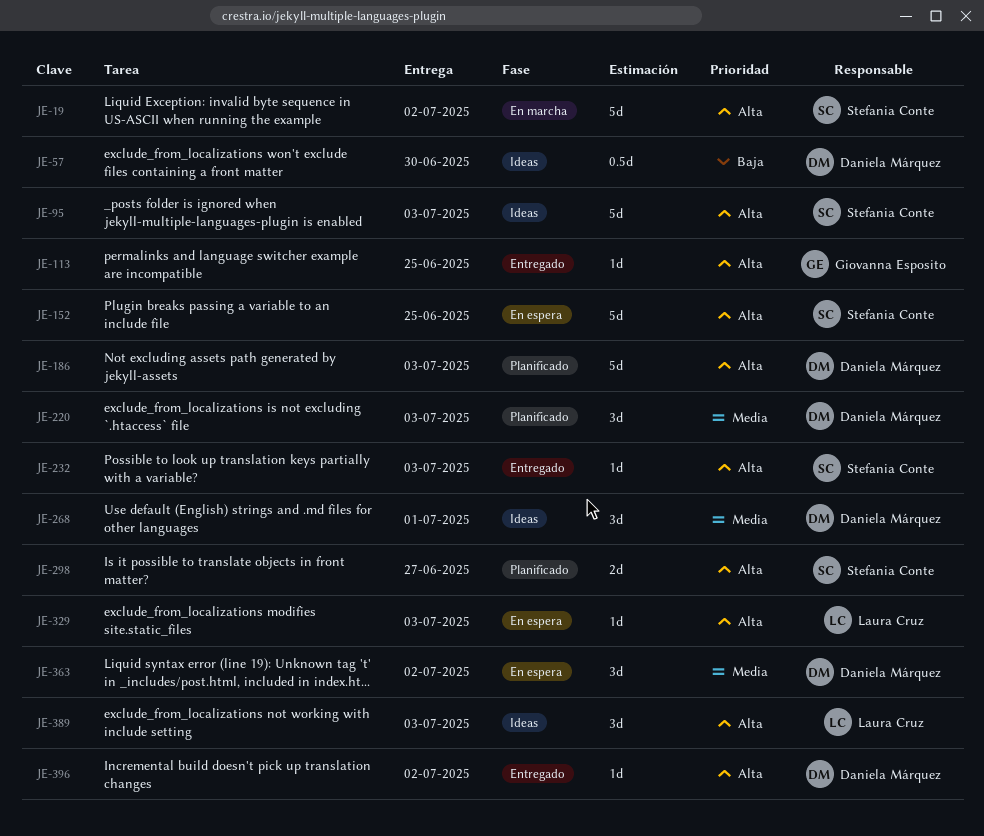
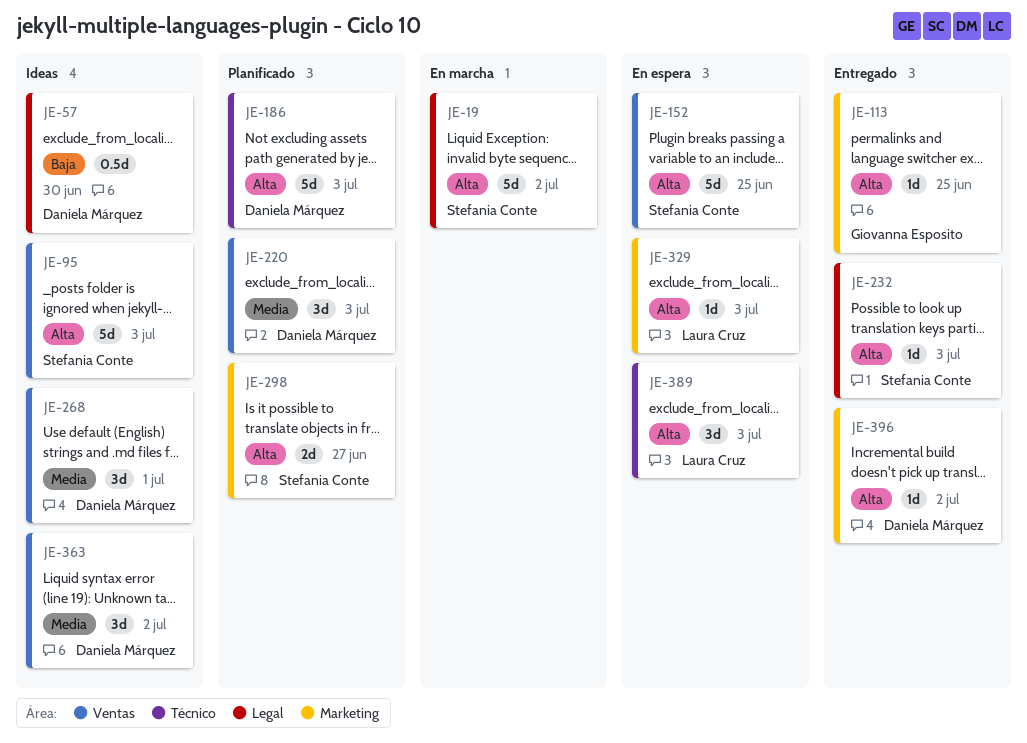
JE-363, status: En espera -> Ideas
JE-389, status: Ideas -> En espera

